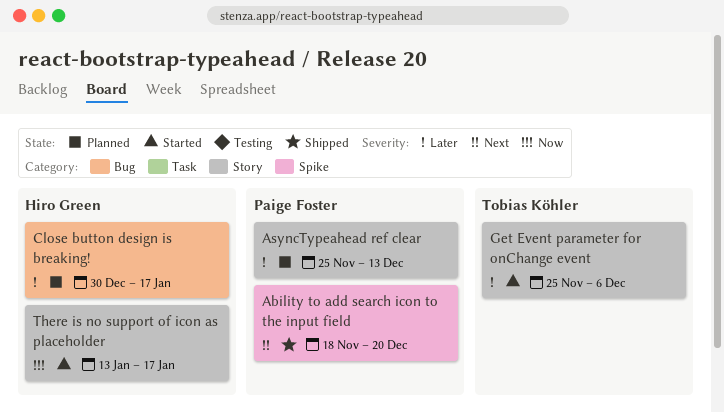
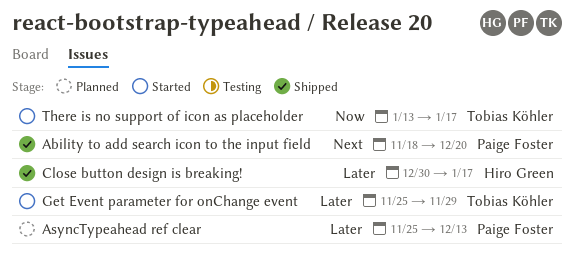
Close button design is breaking!, status: Planned -> Shipped
Get Event parameter for onChange event, due: Dec 6 -> Nov 29
There is no support of icon as placeholder, owner: Hiro Green -> Tobias Köhler

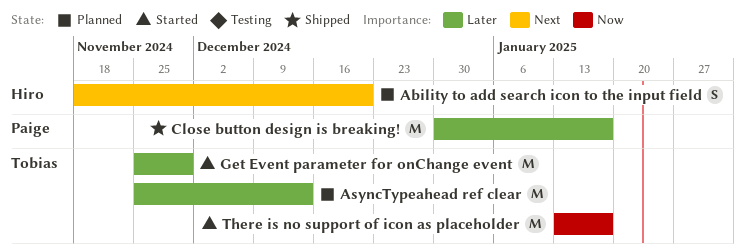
Ability to add search icon to the input field, status: Shipped -> Planned
Ability to add search icon to the input field, owner: Paige Foster -> Hiro Green
AsyncTypeahead ref clear, owner: Paige Foster -> Tobias Köhler
Close button design is breaking!, owner: Hiro Green -> Paige Foster

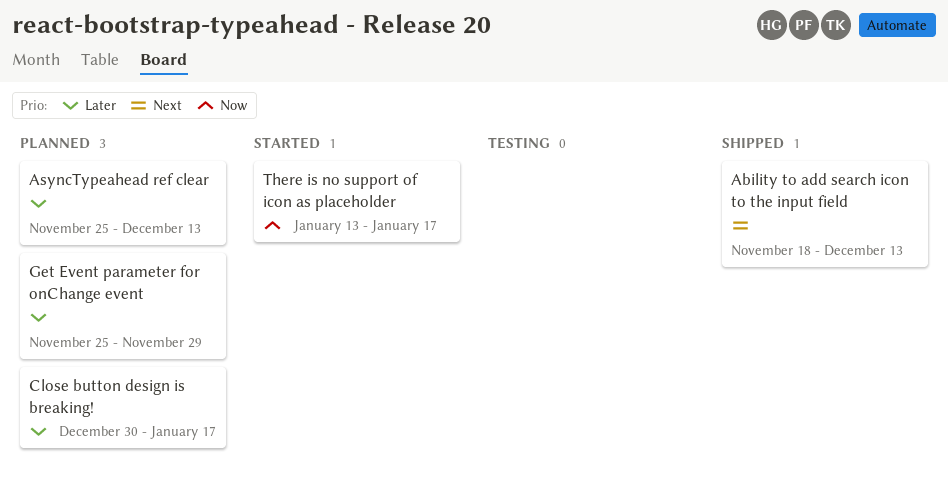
Ability to add search icon to the input field, status: Planned -> Shipped
Ability to add search icon to the input field, due: Dec 20 -> Dec 13
Close button design is breaking!, status: Shipped -> Planned
Get Event parameter for onChange event, status: Started -> Planned

